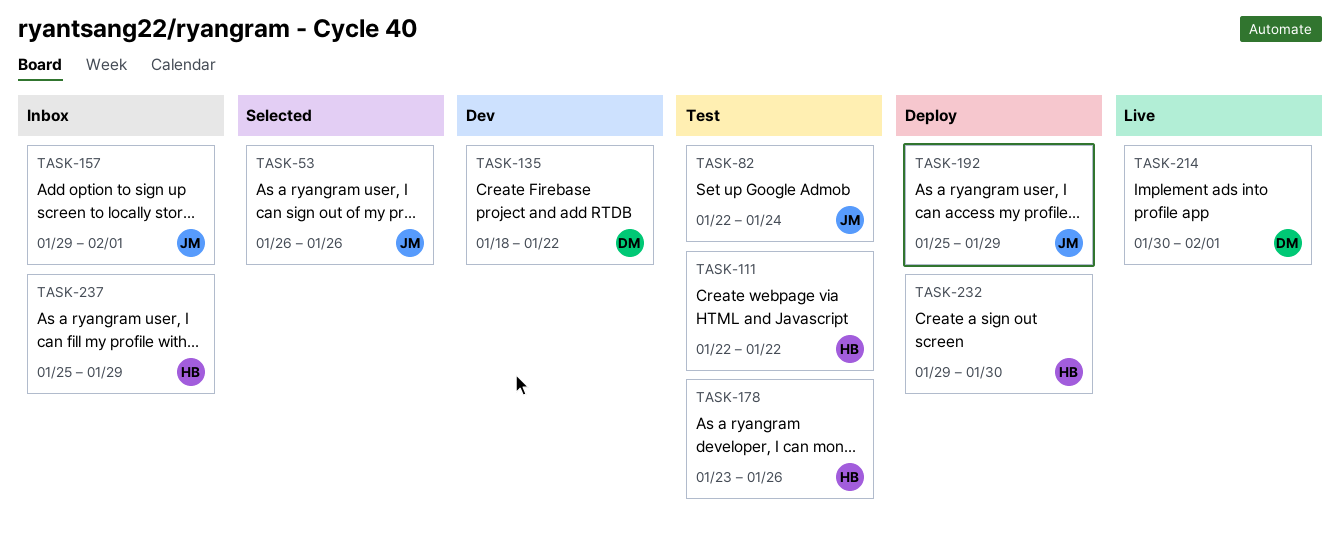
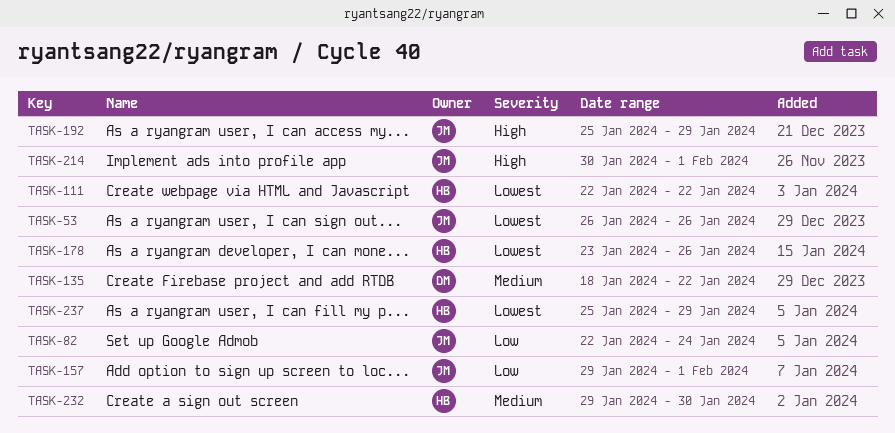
TASK-214, owner: DM -> JM

